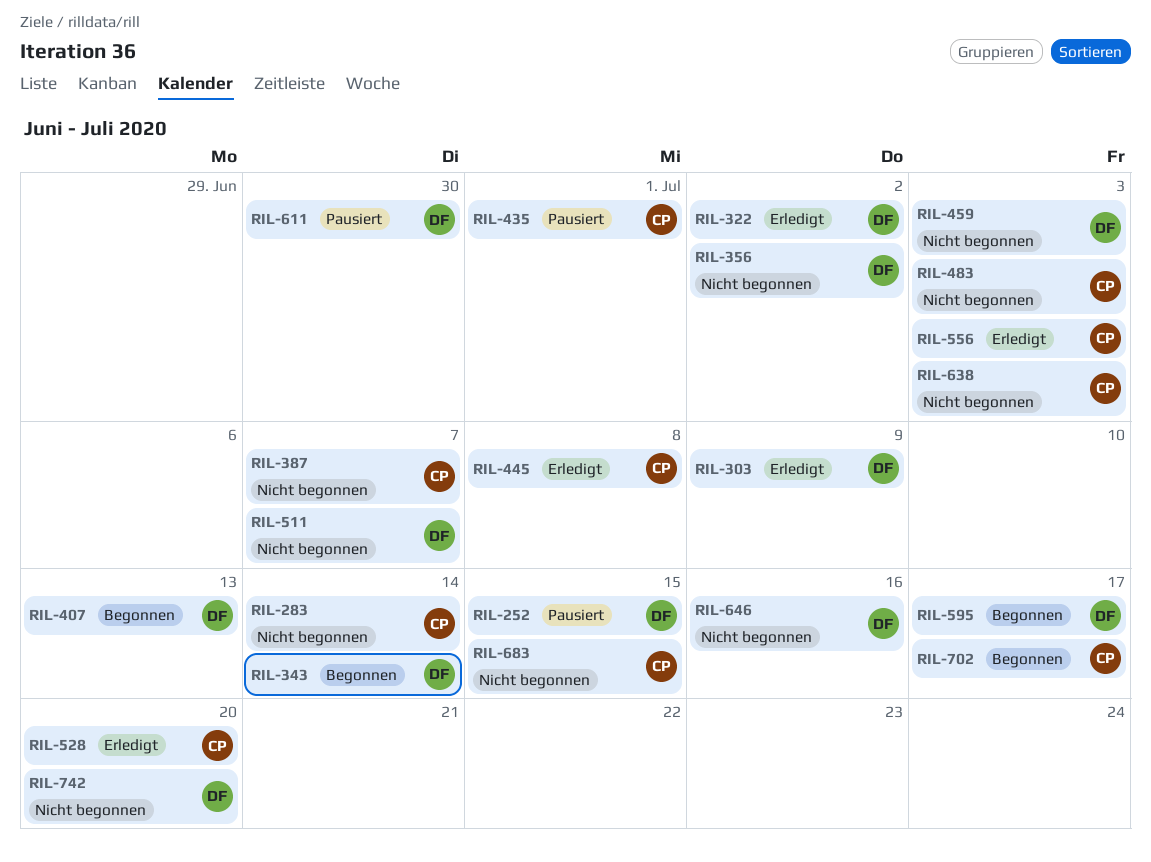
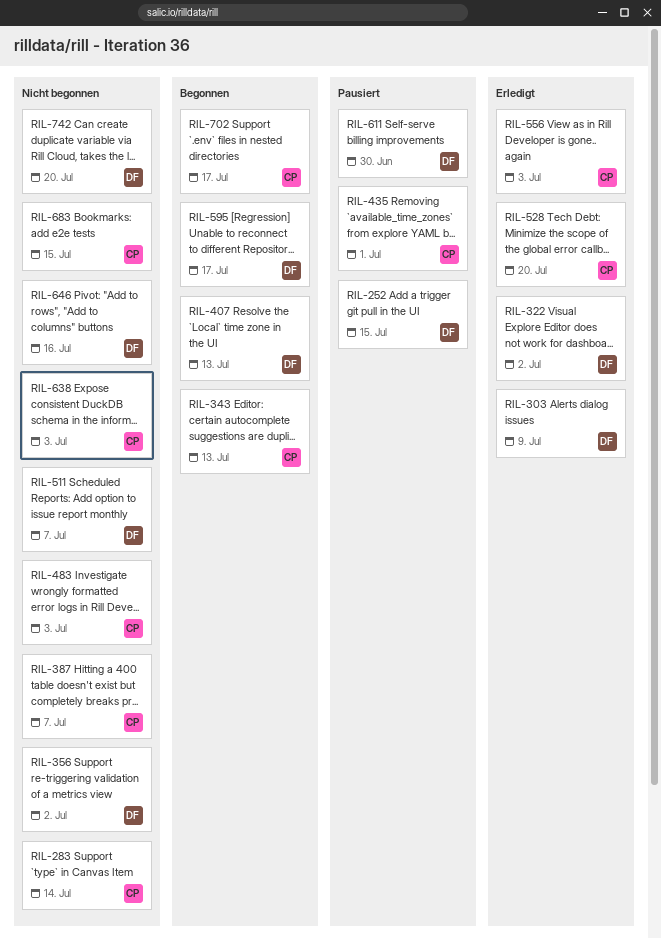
RIL-343, owner: DF -> CP
RIL-343, due: Jul 14 -> Jul 13
RIL-445: present -> none
RIL-459: present -> none

